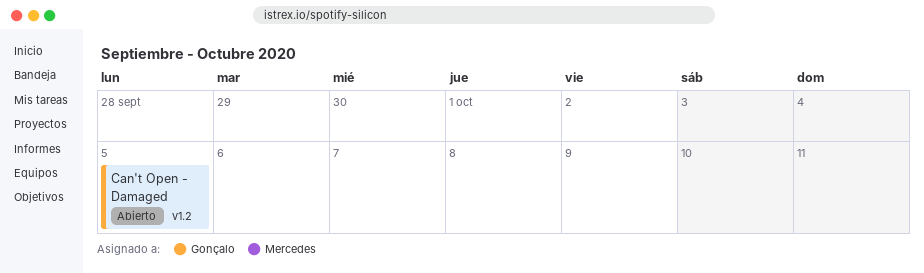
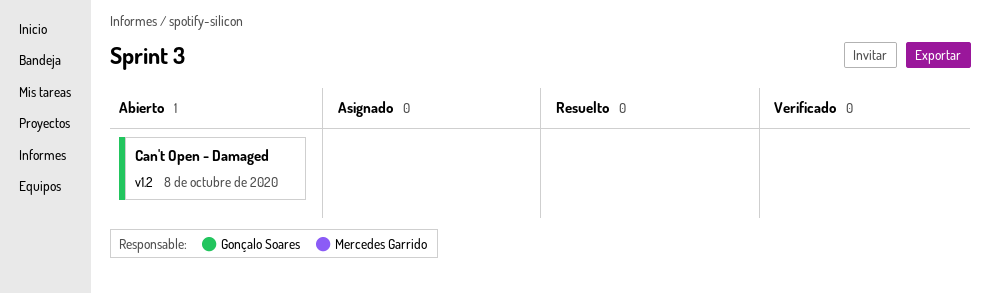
Can't Open - Damaged, due: Oct 5 -> Oct 8

